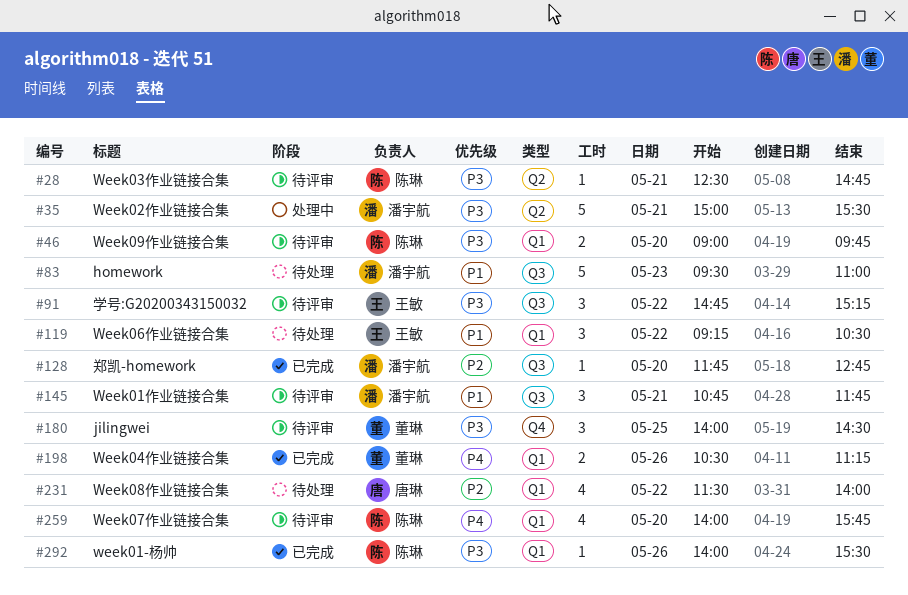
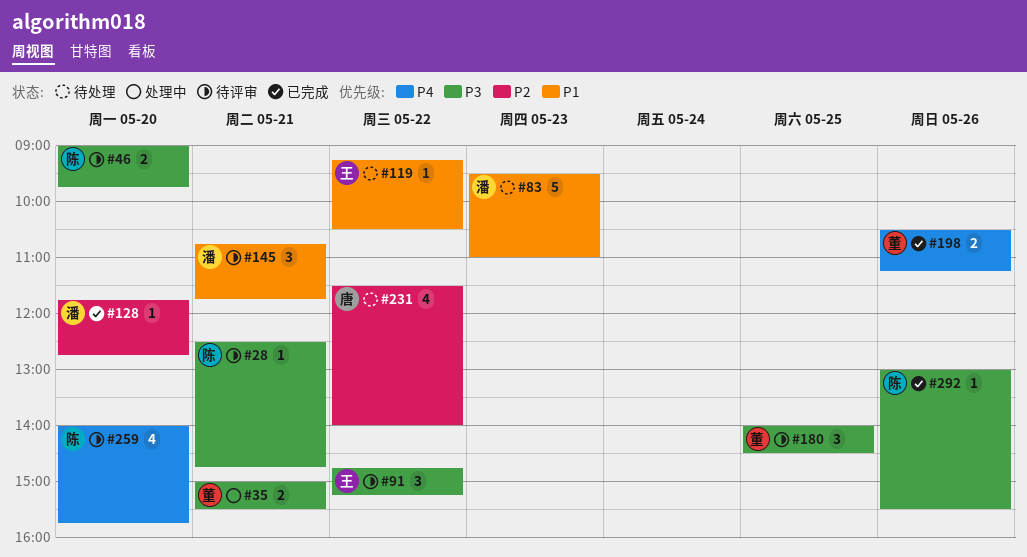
#35, owner: 潘宇航 -> 董琳
#35, estimate: 5 -> 2
#119, estimate: 3 -> 1
#292, begins: 14:00 -> 13:00

